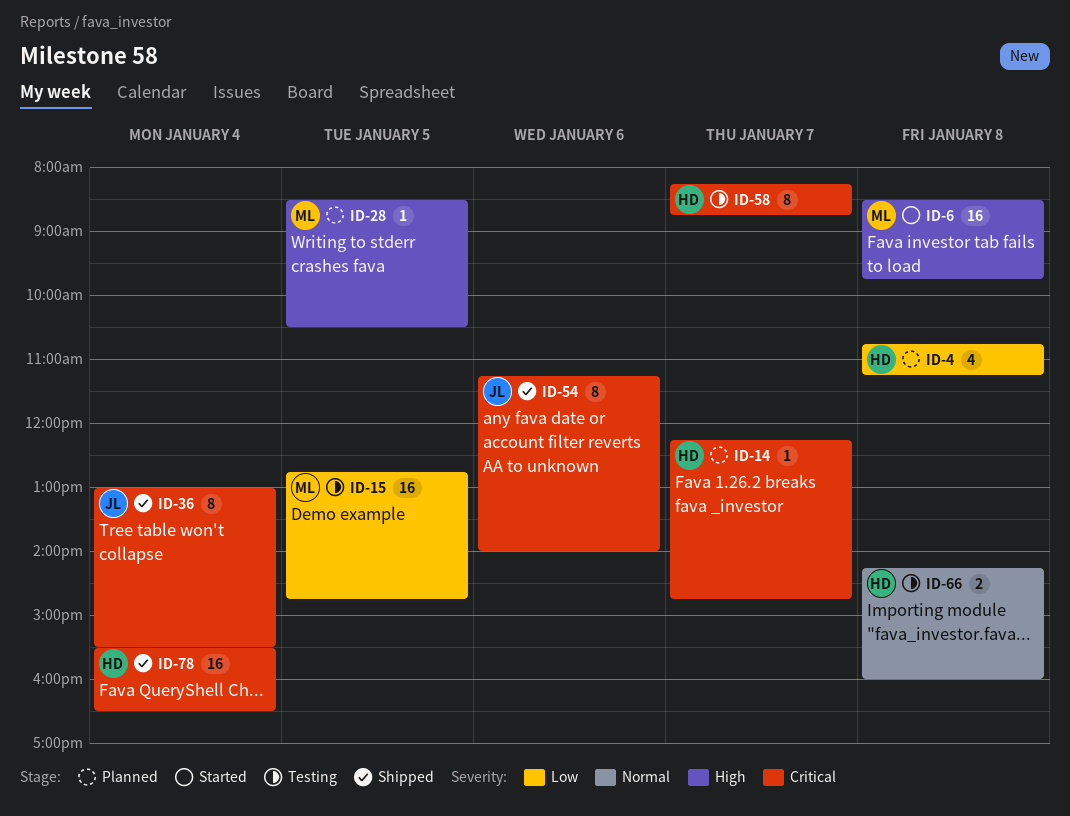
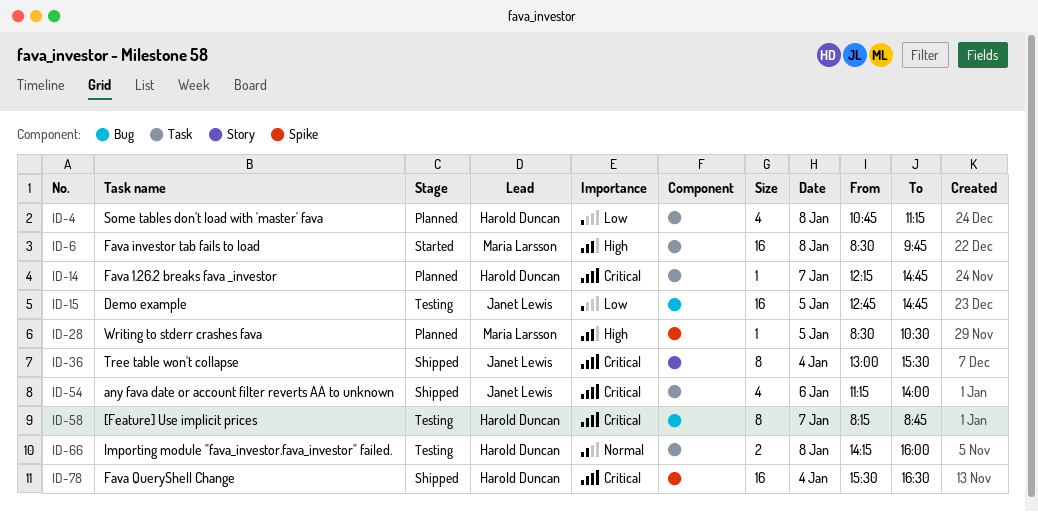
ID-15, owner: Maria Larsson -> Janet Lewis
ID-54, estimate: 8 -> 4

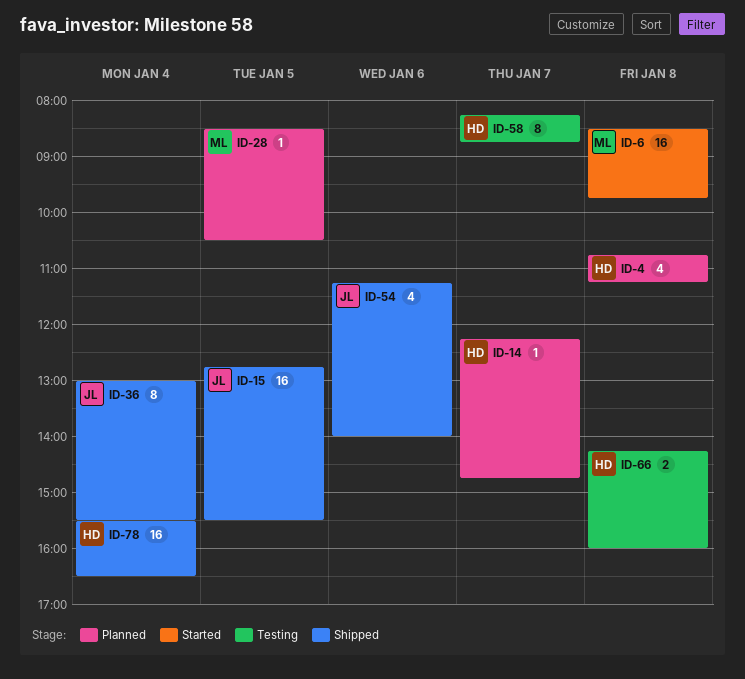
ID-15, status: Testing -> Shipped
ID-15, ends: 14:45 -> 15:30

